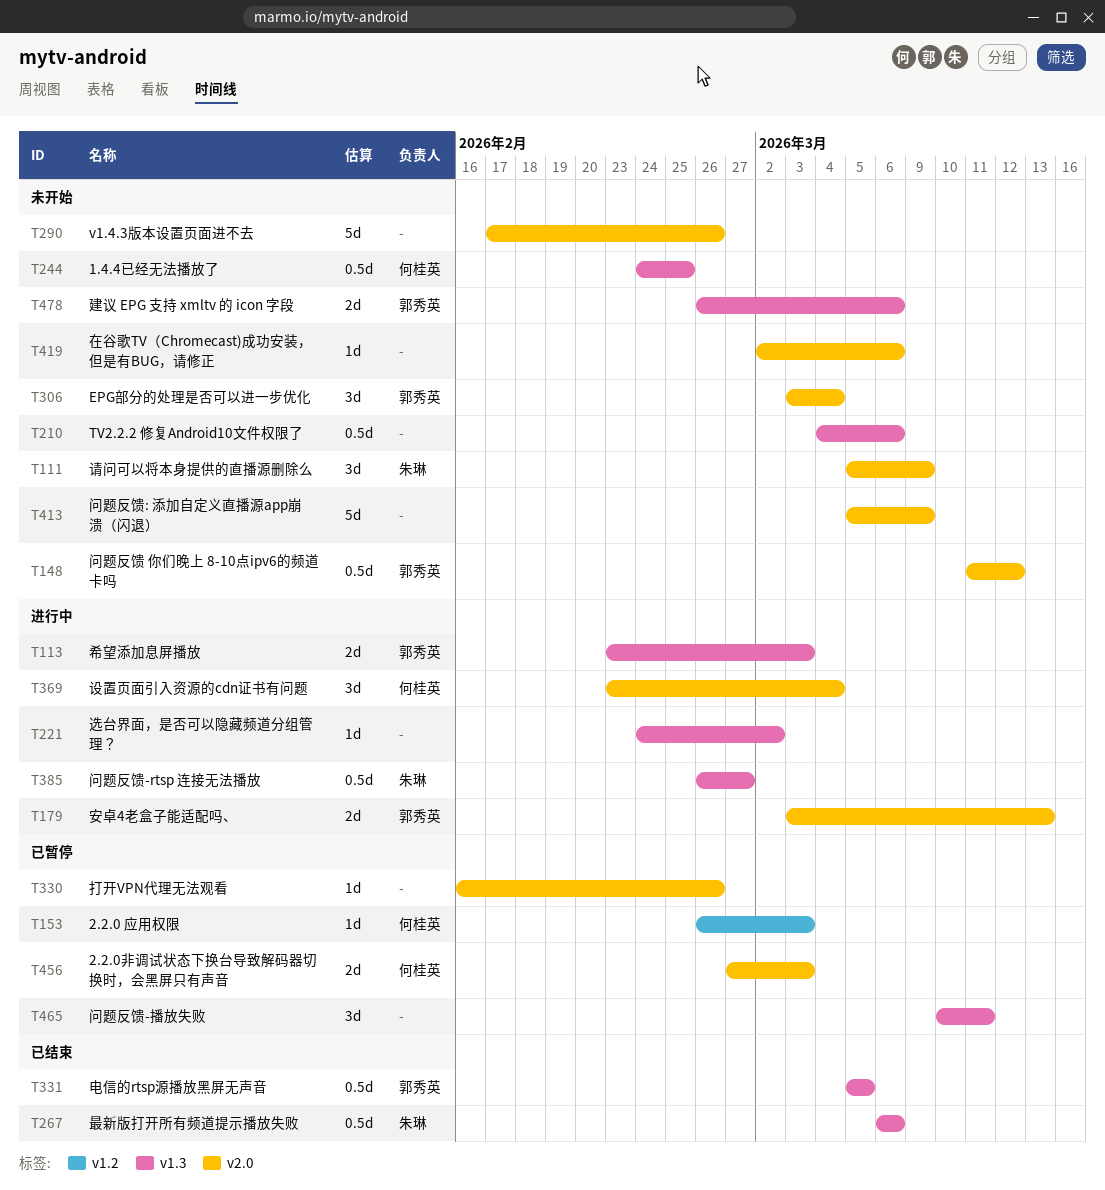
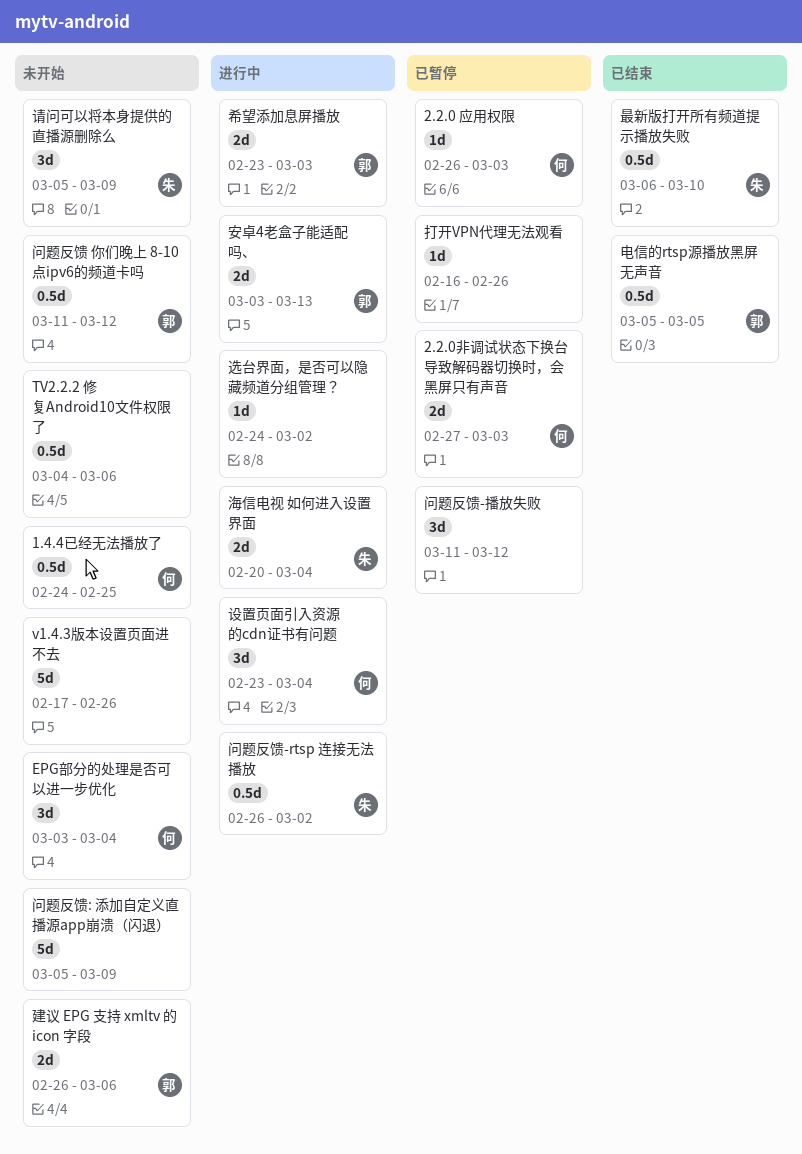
EPG部分的处理是否可以进一步优化, owner: 郭秀英 -> 何桂英
在谷歌TV（Chromecast)成功安装，但是有BUG，请修正: present -> none
最新版打开所有频道提示播放失败, due: Mar 6 -> Mar 10
海信电视 如何进入设置界面: none -> present
问题反馈-rtsp 连接无法播放, due: Feb 27 -> Mar 2
问题反馈-播放失败, start: Mar 10 -> Mar 11
问题反馈-播放失败, due: Mar 11 -> Mar 12

